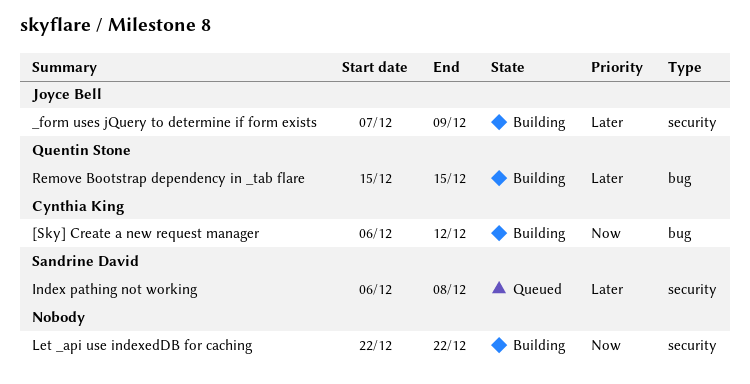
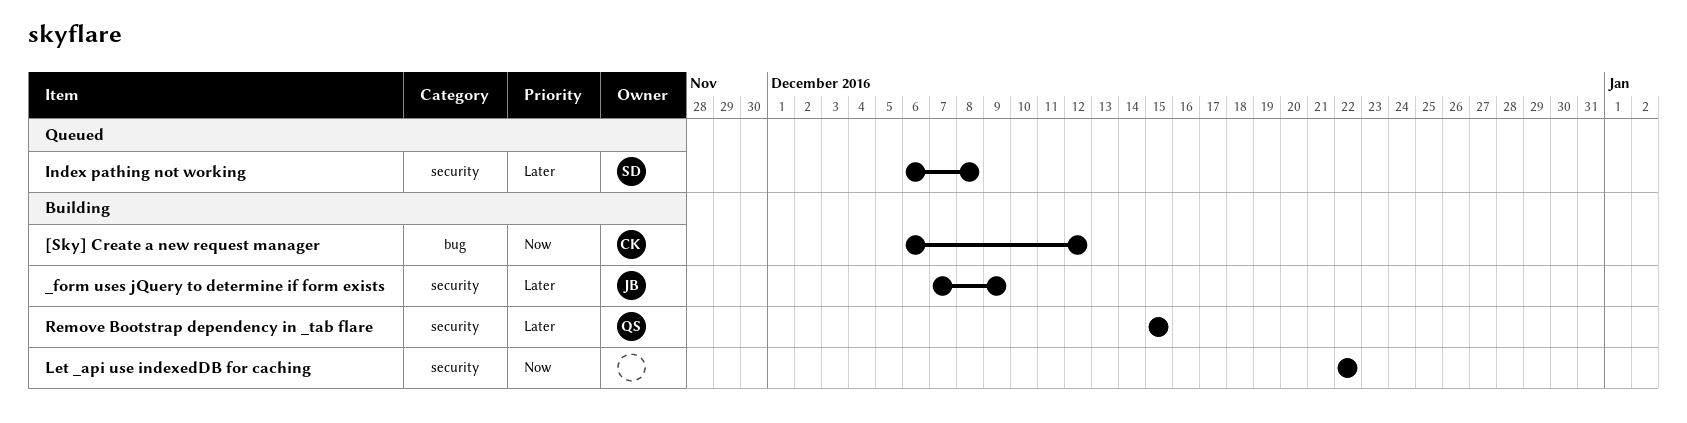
Remove Bootstrap dependency in _tab flare, label: bug -> security

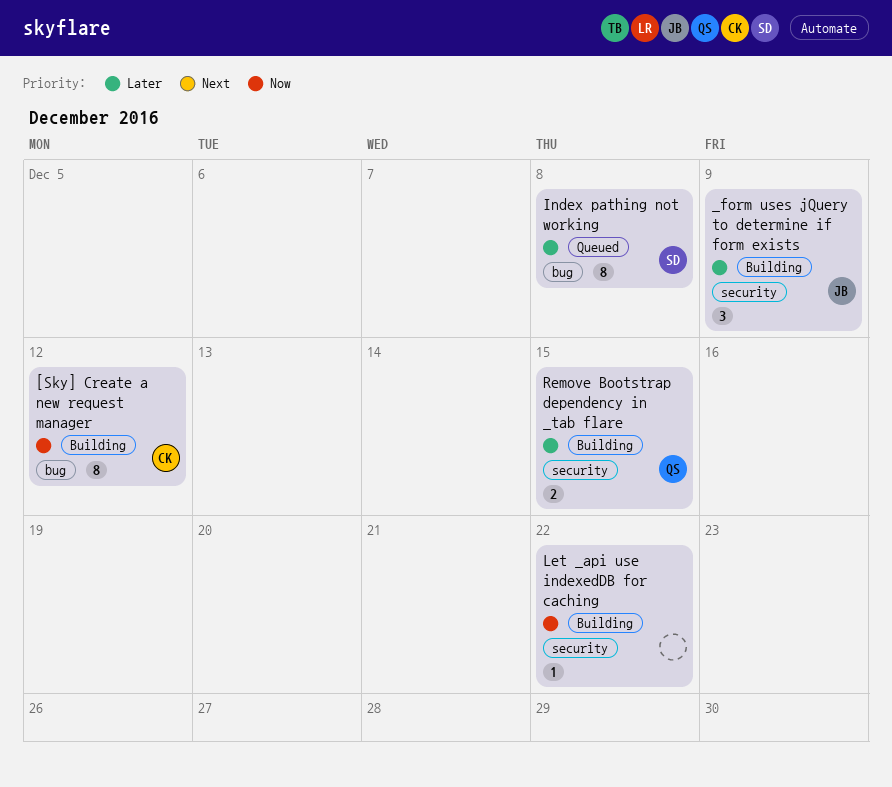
Index pathing not working, label: security -> bug

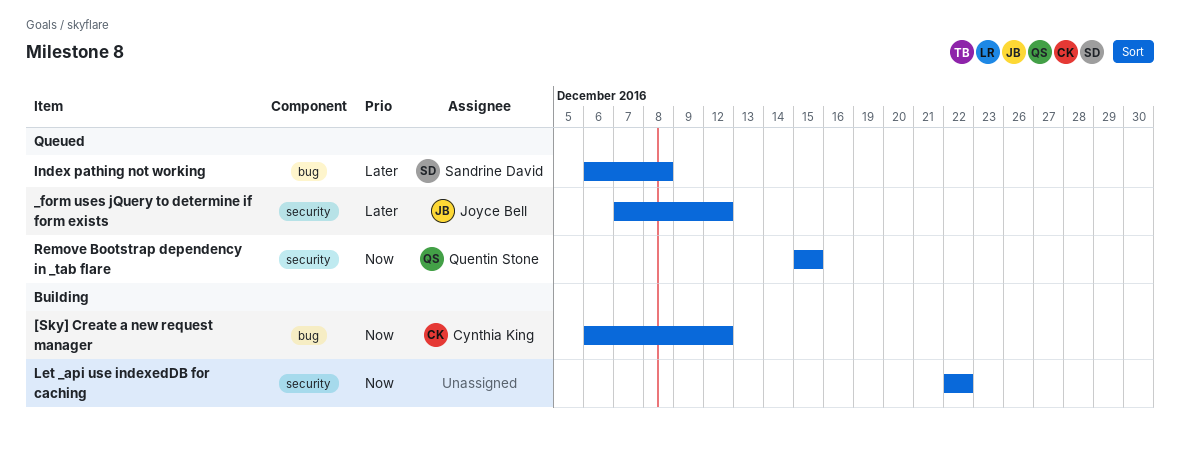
_form uses jQuery to determine if form exists, status: Building -> Queued
_form uses jQuery to determine if form exists, due: Dec 9 -> Dec 12
Remove Bootstrap dependency in _tab flare, status: Building -> Queued
Remove Bootstrap dependency in _tab flare, priority: Later -> Now

